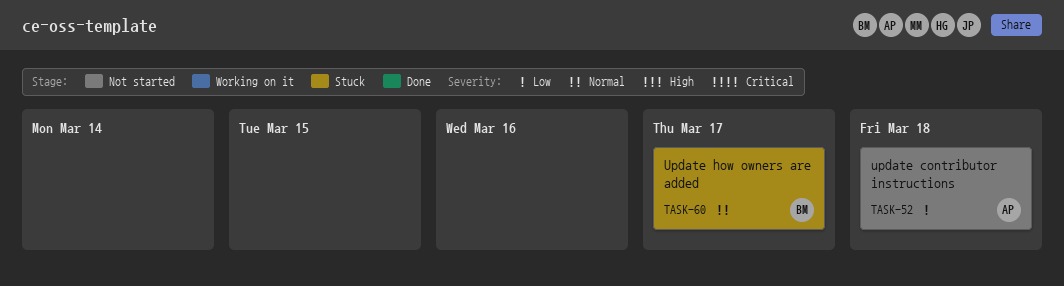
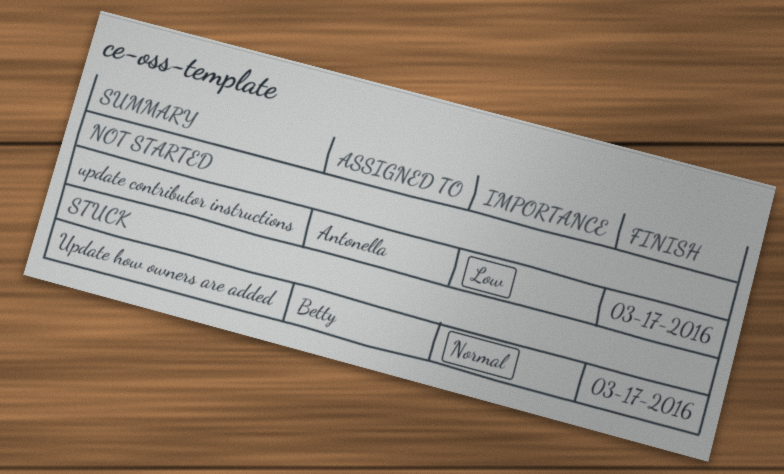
update contributor instructions, due: Mar 18 -> Mar 17

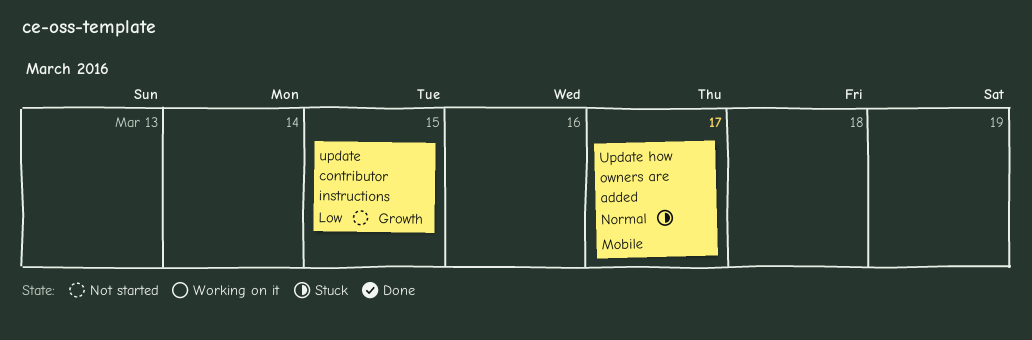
update contributor instructions, due: Mar 17 -> Mar 15

